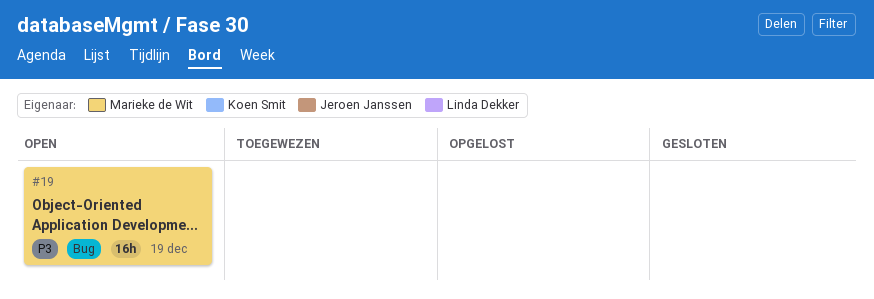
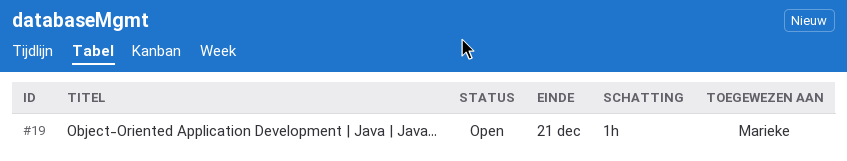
#19, estimate: 16h -> 1h
#19, due: Dec 19 -> Dec 21

